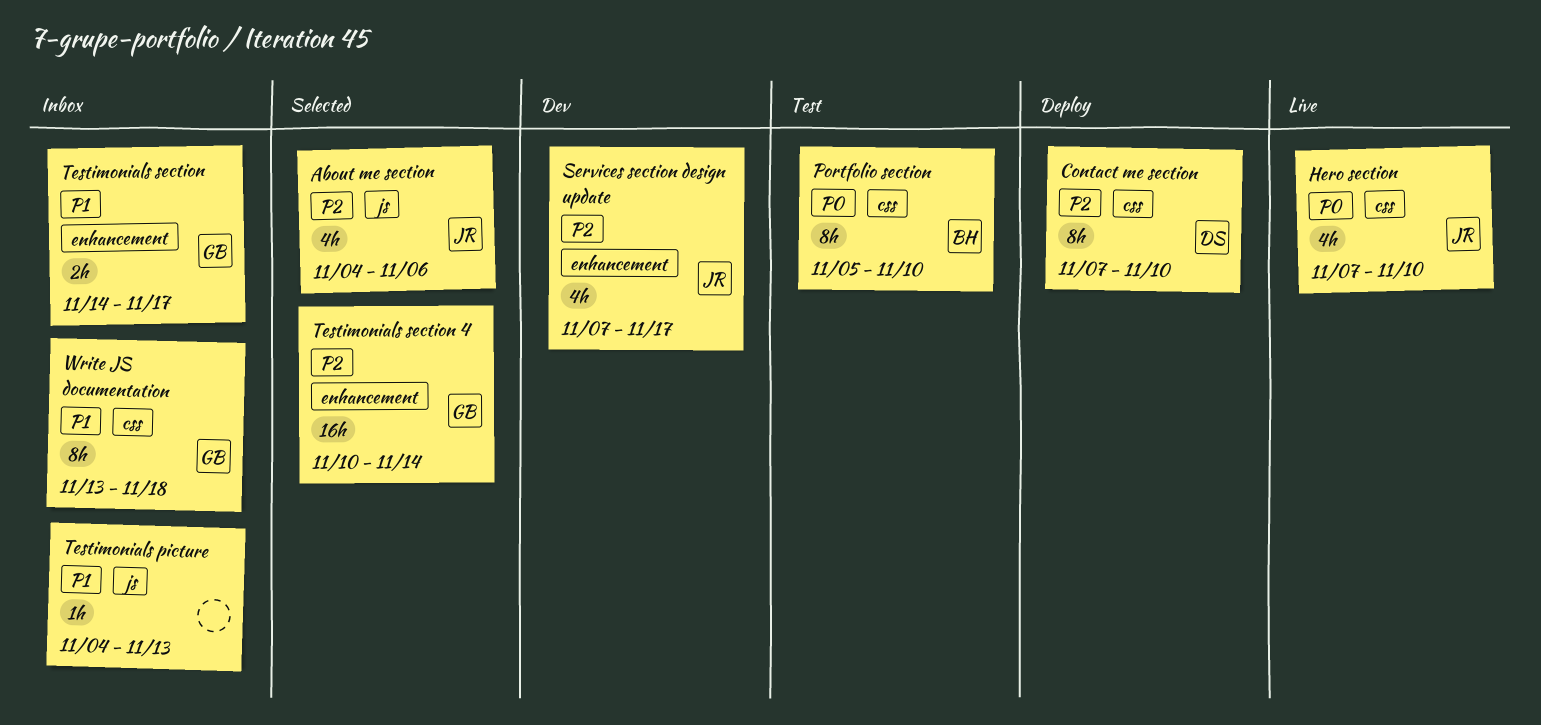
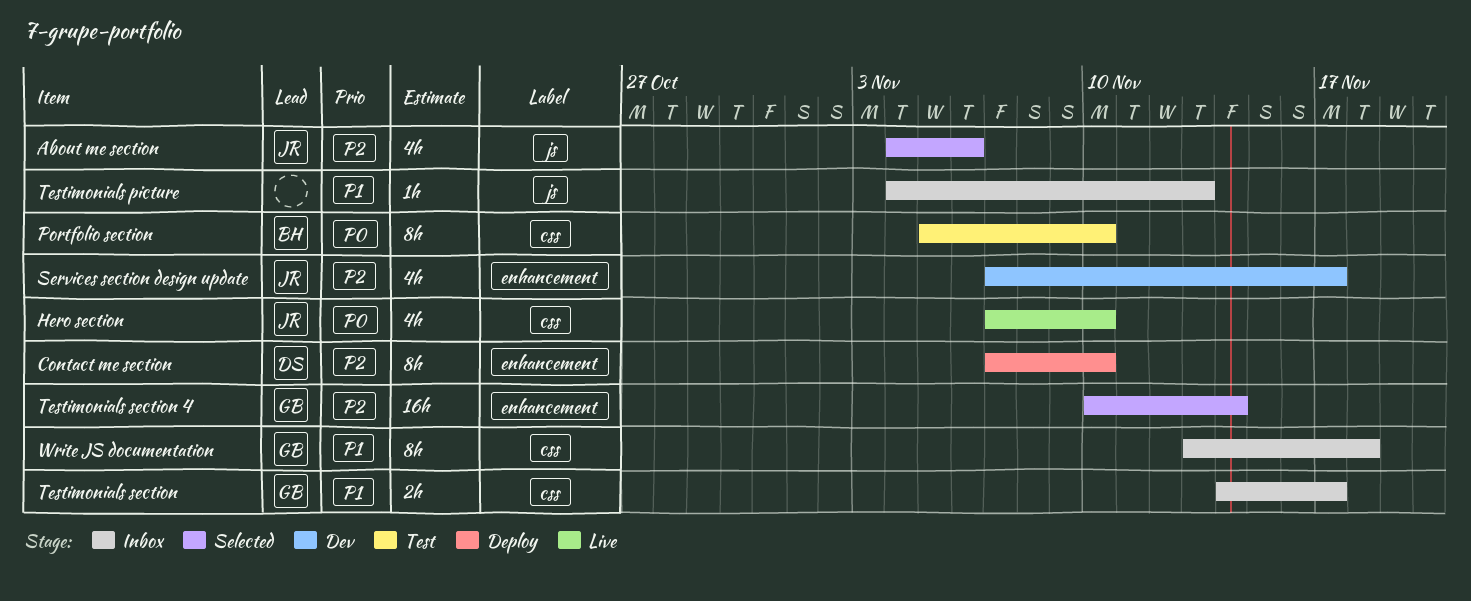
Contact me section, label: css -> enhancement
Testimonials section, label: enhancement -> css

